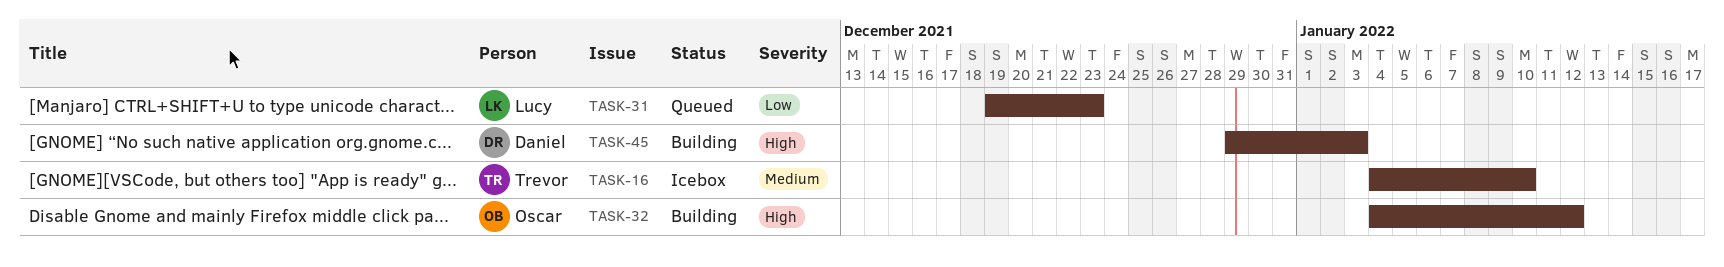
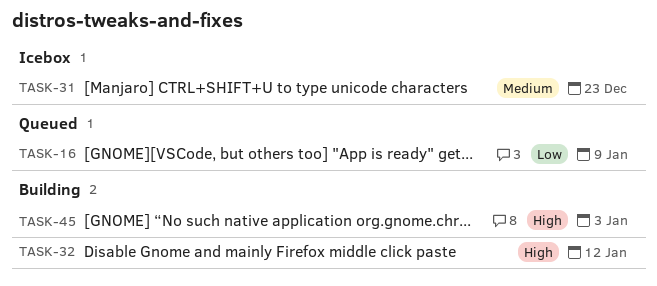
TASK-16, status: Icebox -> Queued
TASK-16, priority: Medium -> Low
TASK-16, due: Jan 10 -> Jan 9
TASK-31, status: Queued -> Icebox
TASK-31, priority: Low -> Medium

